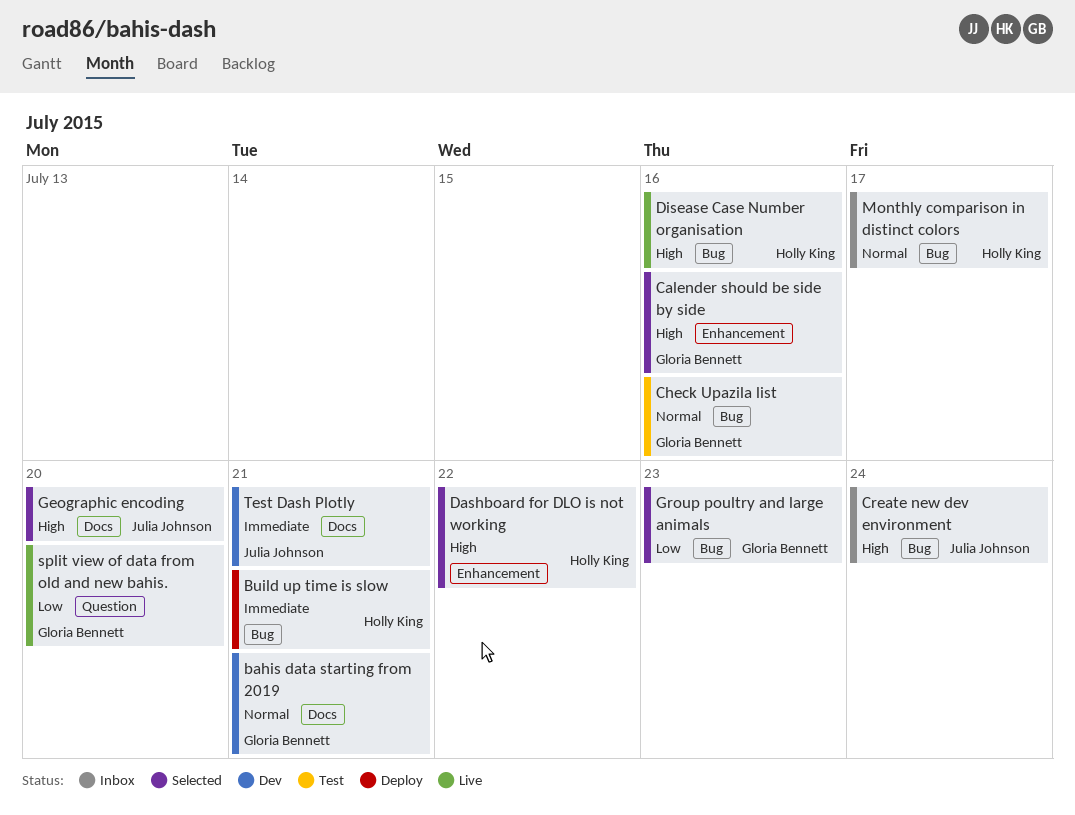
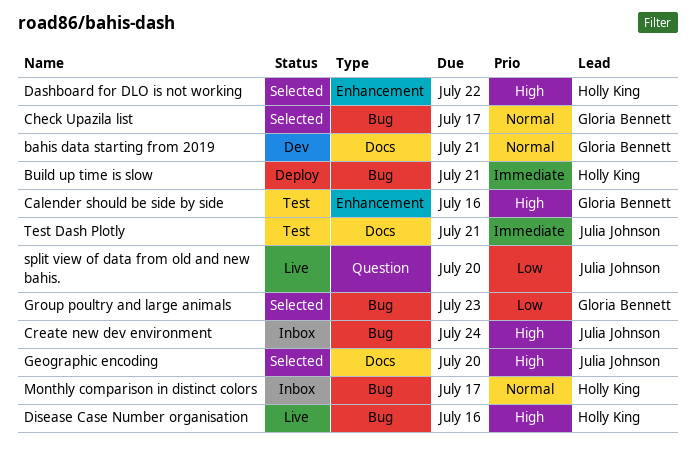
Calender should be side by side, status: Selected -> Test
Check Upazila list, status: Test -> Selected
Check Upazila list, due: Jul 16 -> Jul 17
split view of data from old and new bahis., owner: Gloria Bennett -> Julia Johnson
Test Dash Plotly, status: Dev -> Test

